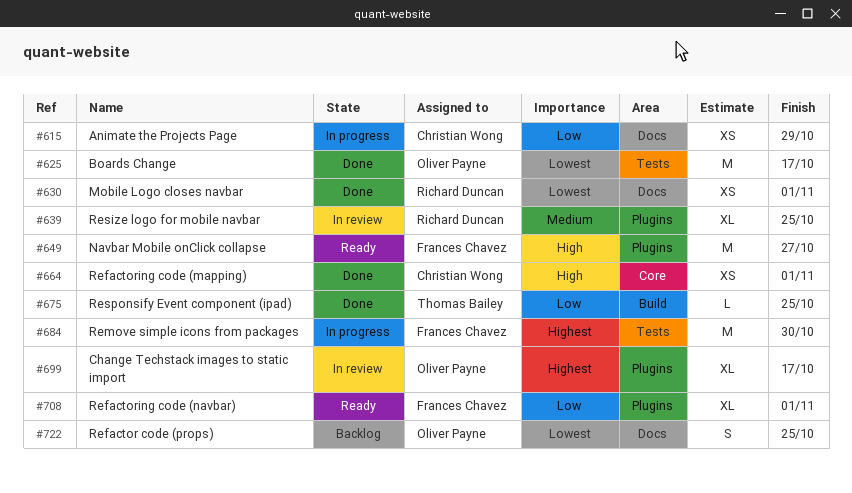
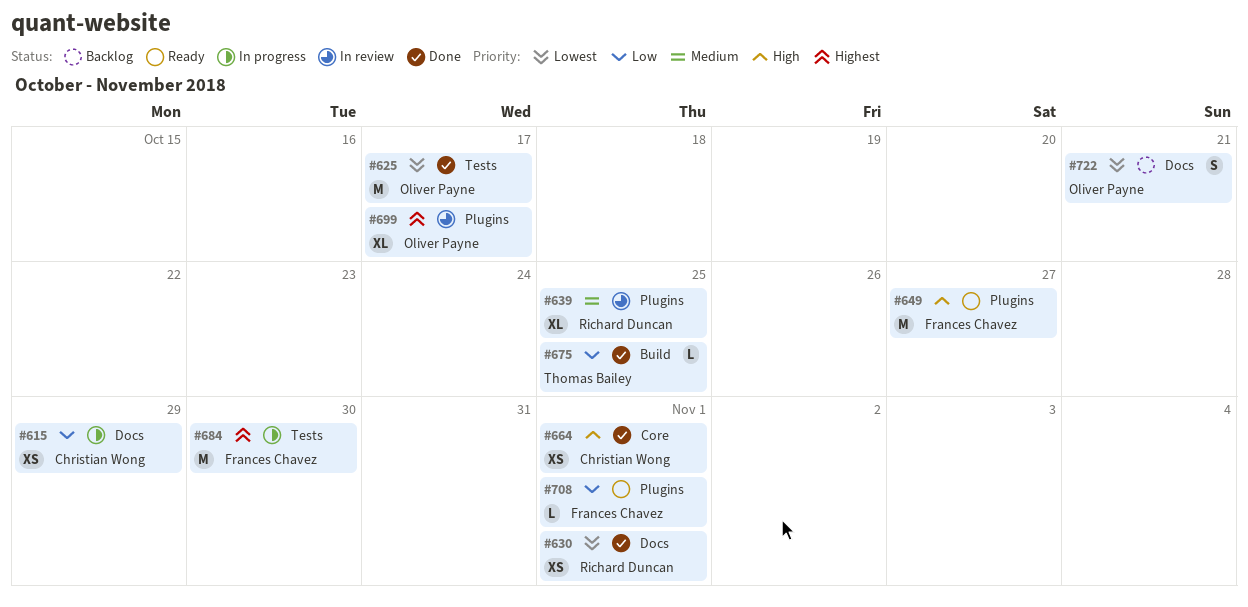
#708, estimate: XL -> L
#722, due: Oct 25 -> Oct 21

